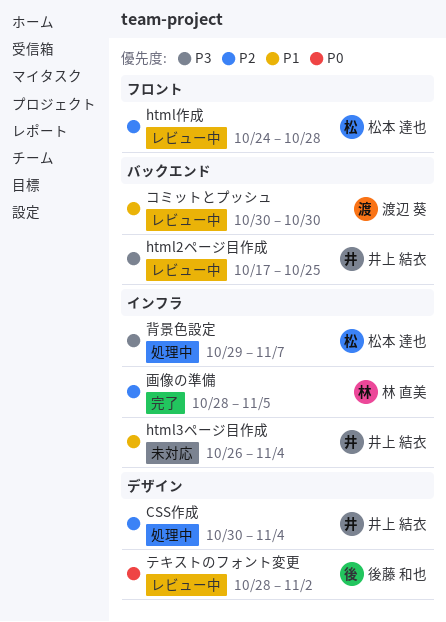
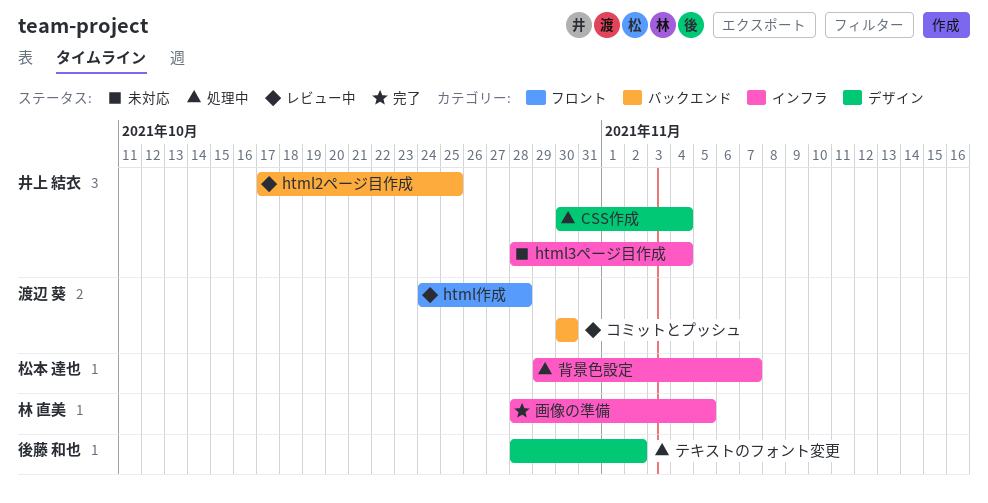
html3ページ目作成, start: Oct 26 -> Oct 28
html作成, owner: 松本 達也 -> 渡辺 葵
テキストのフォント変更, status: レビュー中 -> 処理中

